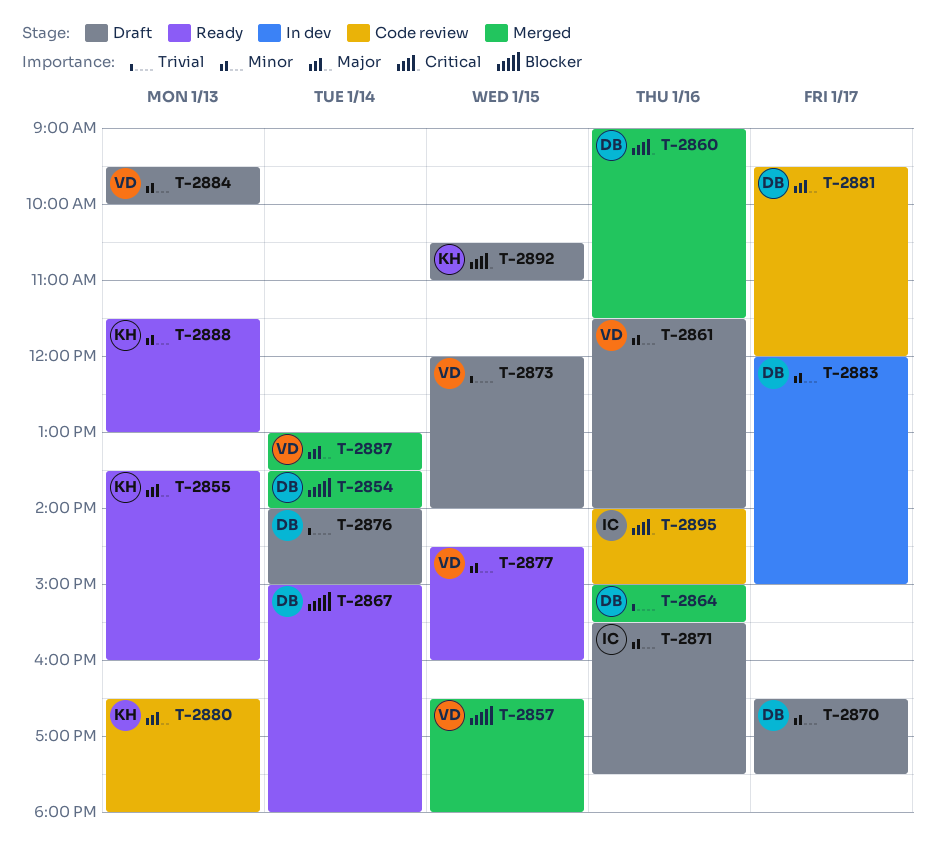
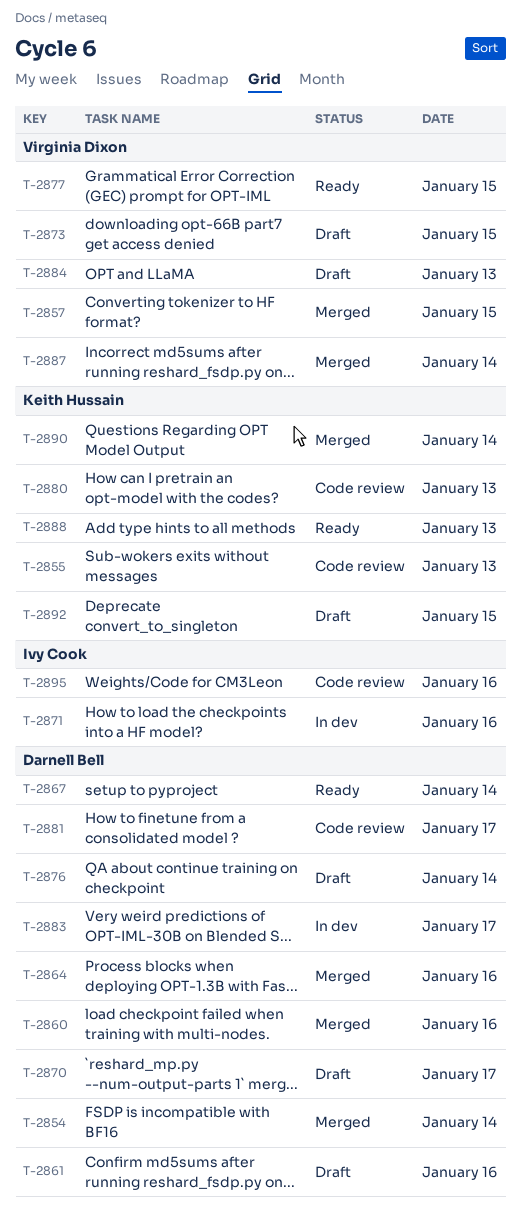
T-2855, status: Ready -> Code review
T-2861, owner: Virginia Dixon -> Darnell Bell
T-2871, status: Draft -> In dev
T-2890: none -> present

